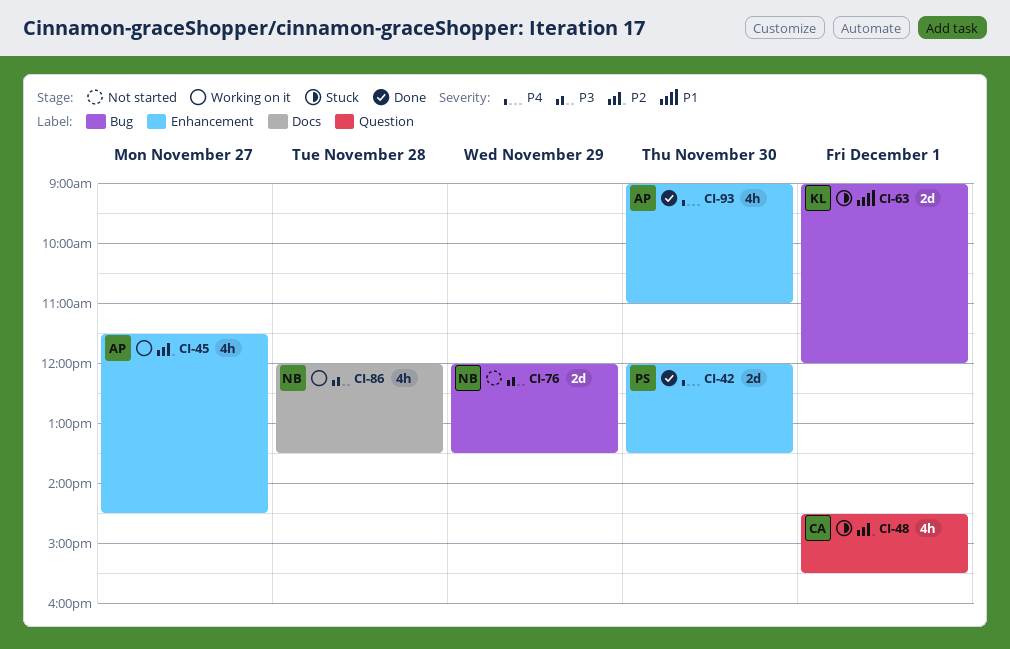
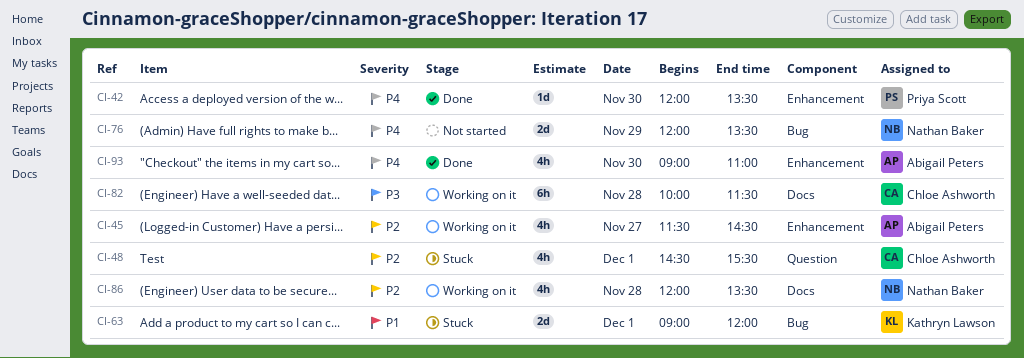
CI-42, estimate: 2d -> 1d
CI-76, priority: P3 -> P4
CI-82: none -> present
CI-86, priority: P3 -> P2

